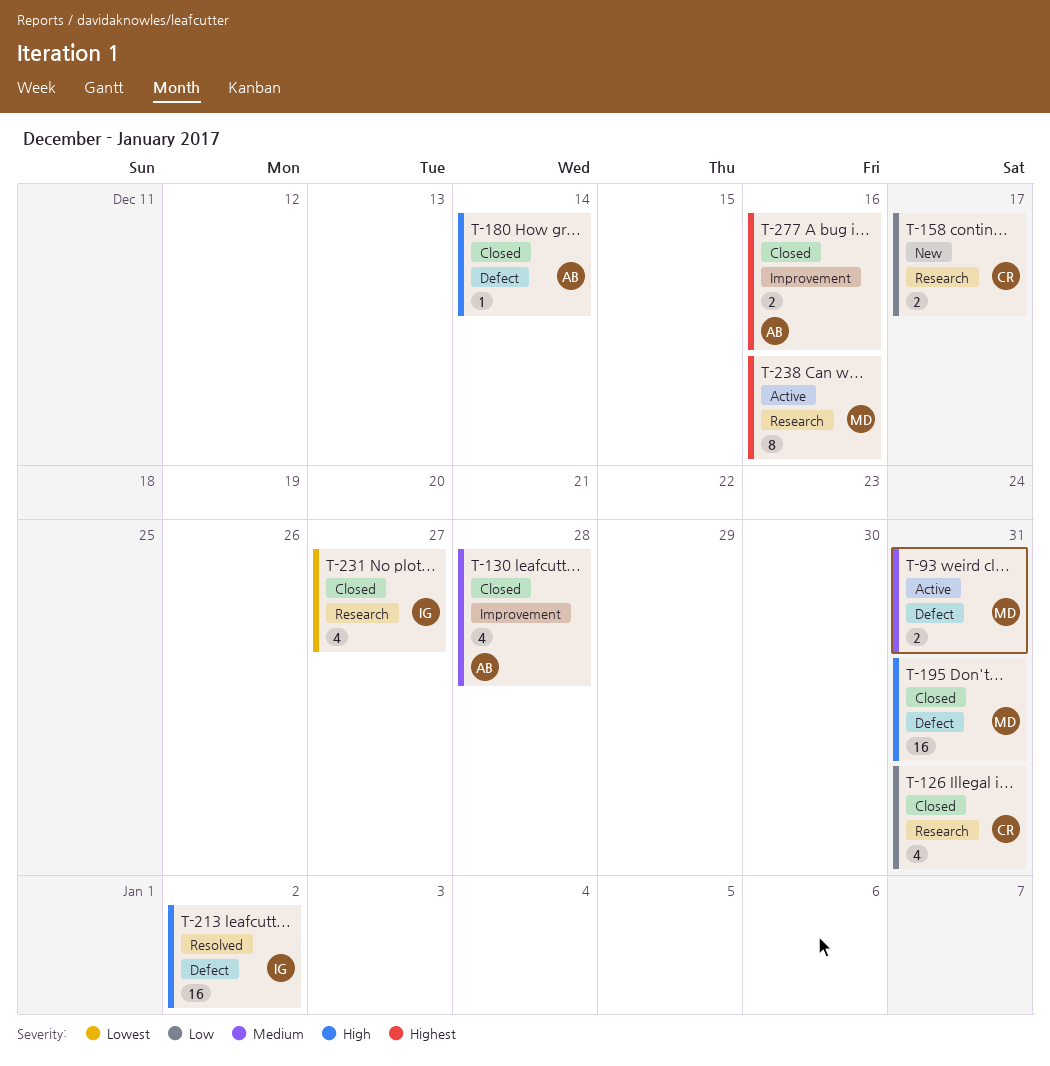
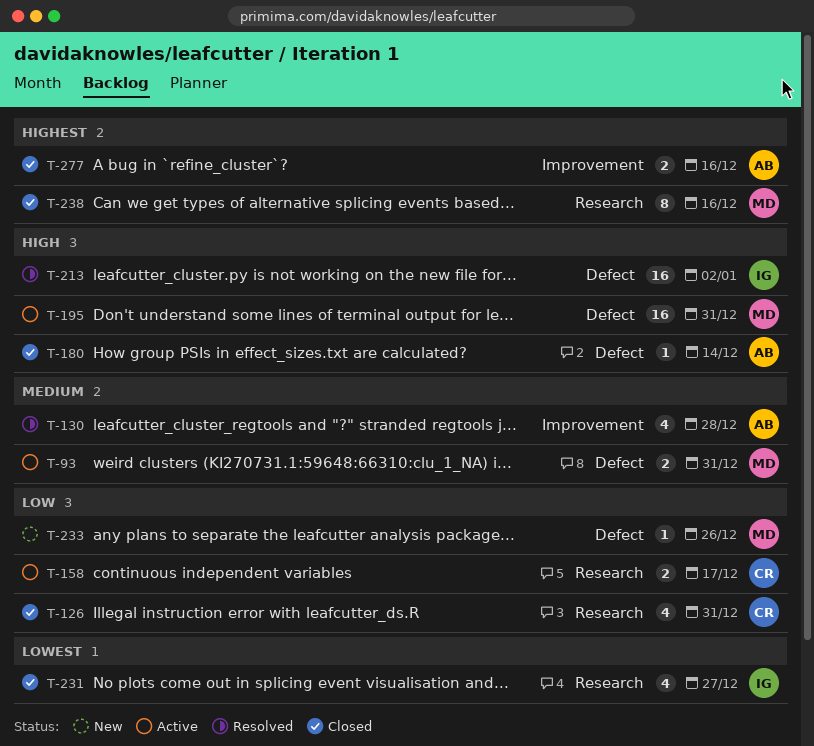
T-130, status: Closed -> Resolved
T-158, status: New -> Active
T-195, status: Closed -> Active
T-233: none -> present
T-238, status: Active -> Closed

